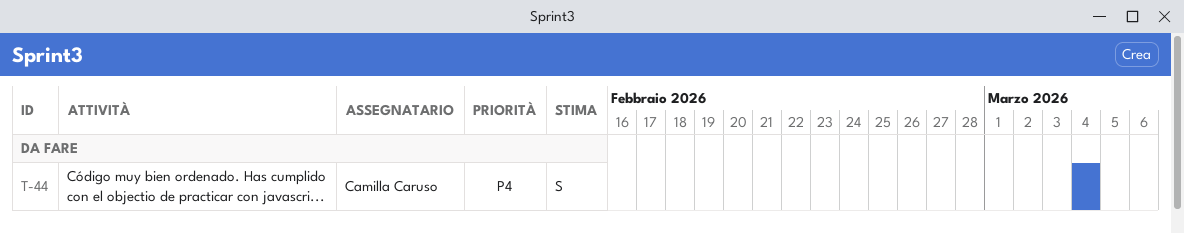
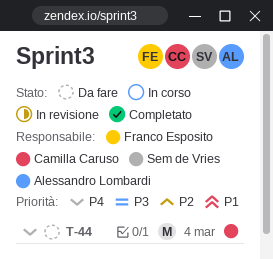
T-44, estimate: S -> M

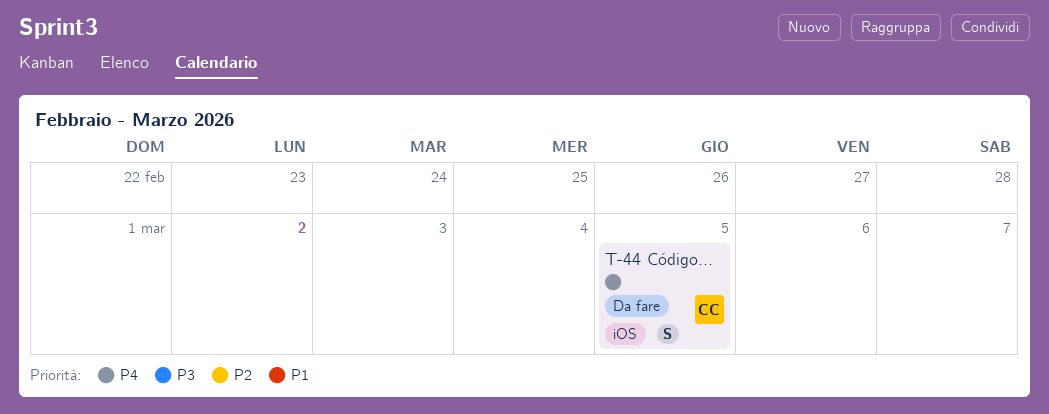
T-44, estimate: M -> S
T-44, due: Mar 4 -> Mar 5

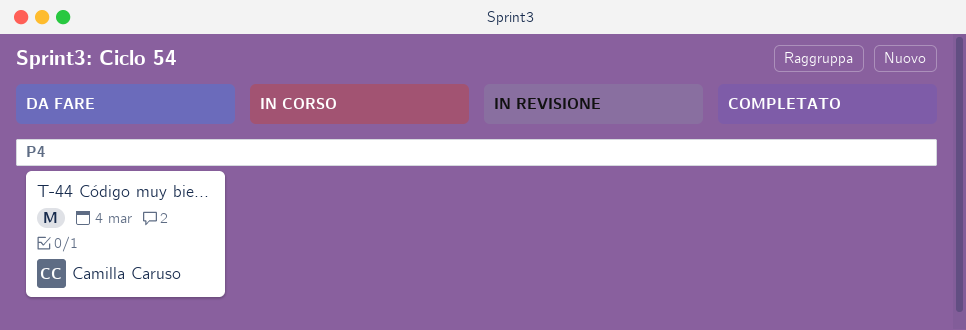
T-44, estimate: S -> M
T-44, due: Mar 5 -> Mar 4

